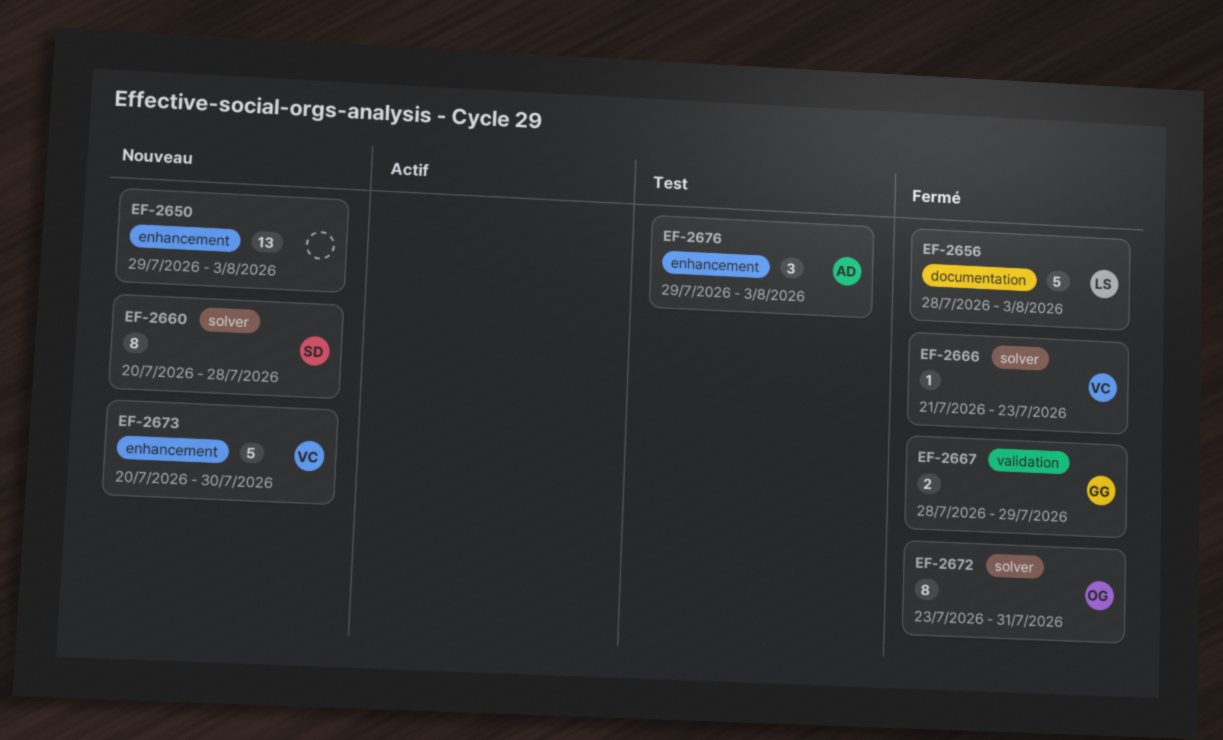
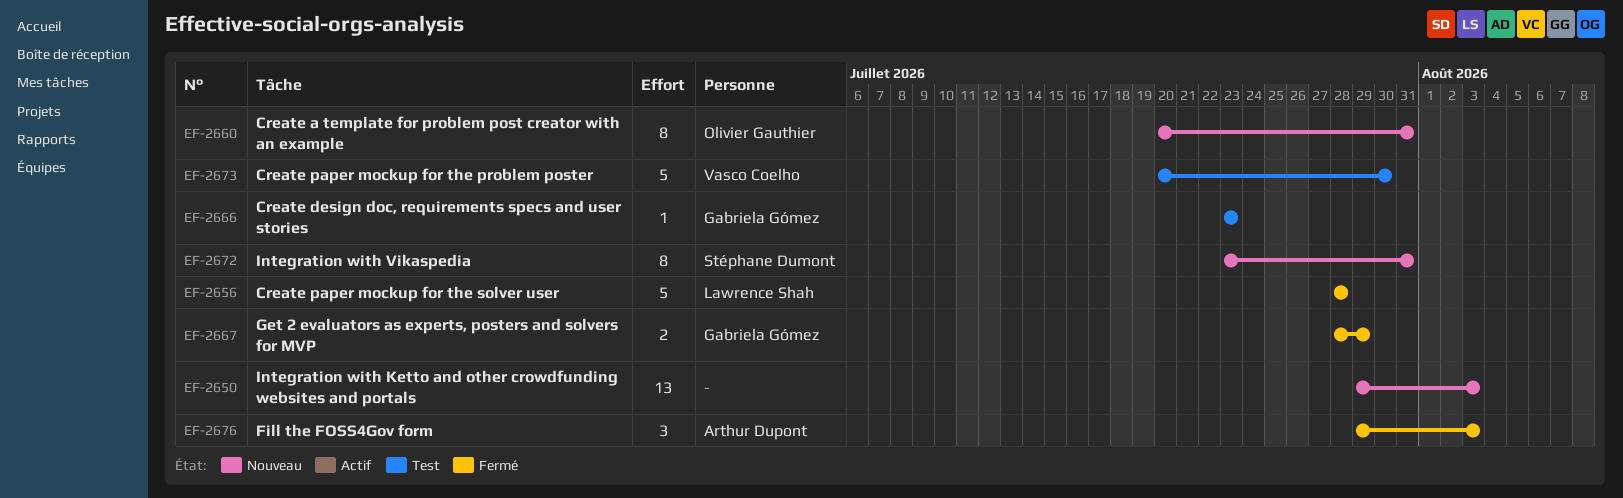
EF-2656, due: Aug 3 -> Jul 28
EF-2660, owner: Stéphane Dumont -> Olivier Gauthier
EF-2660, due: Jul 28 -> Jul 31
EF-2666, status: Fermé -> Test
EF-2666, owner: Vasco Coelho -> Gabriela Gómez
EF-2666, start: Jul 21 -> Jul 23
EF-2672, status: Fermé -> Nouveau
EF-2672, owner: Olivier Gauthier -> Stéphane Dumont
EF-2673, status: Nouveau -> Test
EF-2676, status: Test -> Fermé

